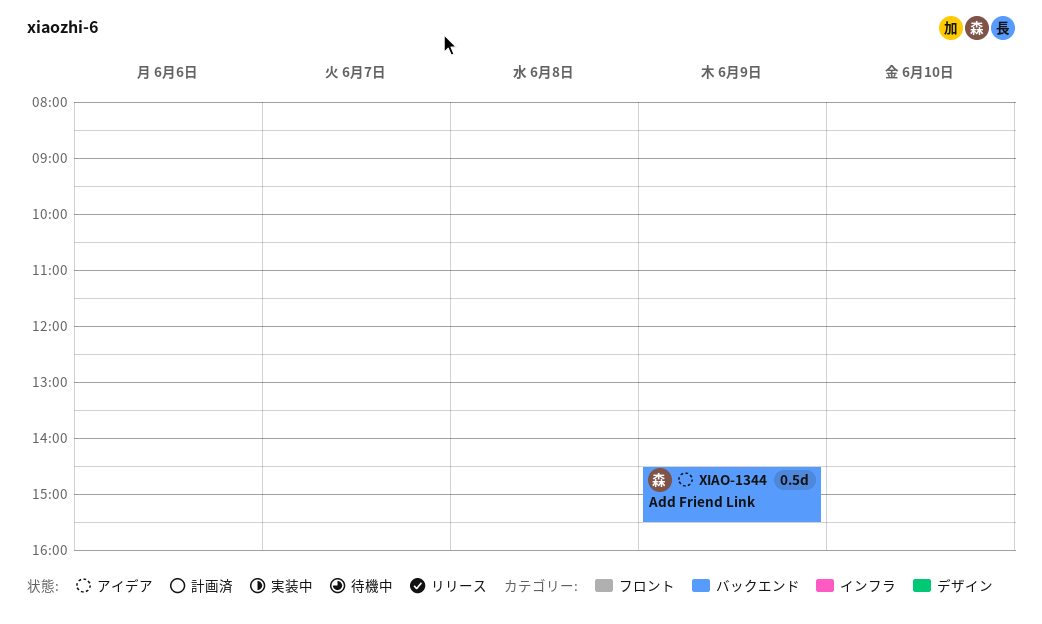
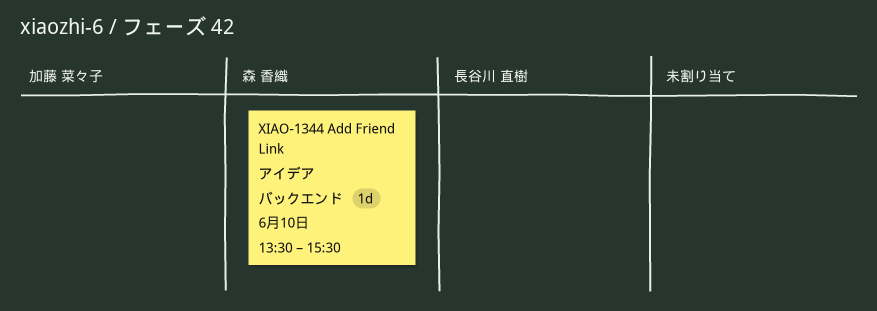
XIAO-1344, estimate: 0.5d -> 1d
XIAO-1344, day: Jun 9 -> Jun 10
XIAO-1344, begins: 14:30 -> 13:30

